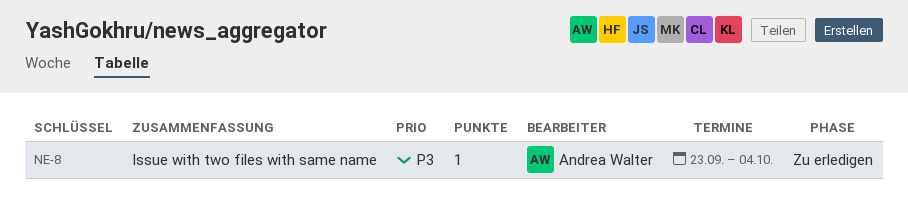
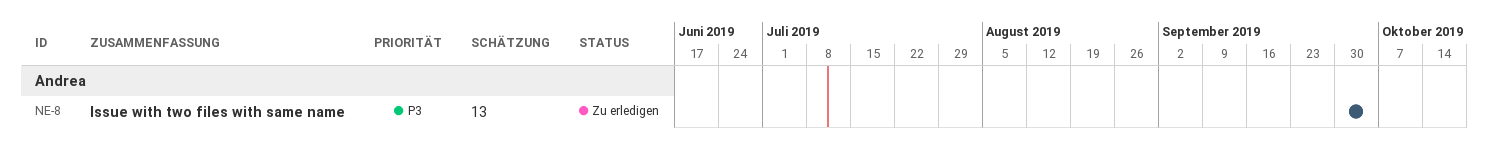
NE-8, estimate: 1 -> 13
NE-8, start: Sep 23 -> Sep 30

